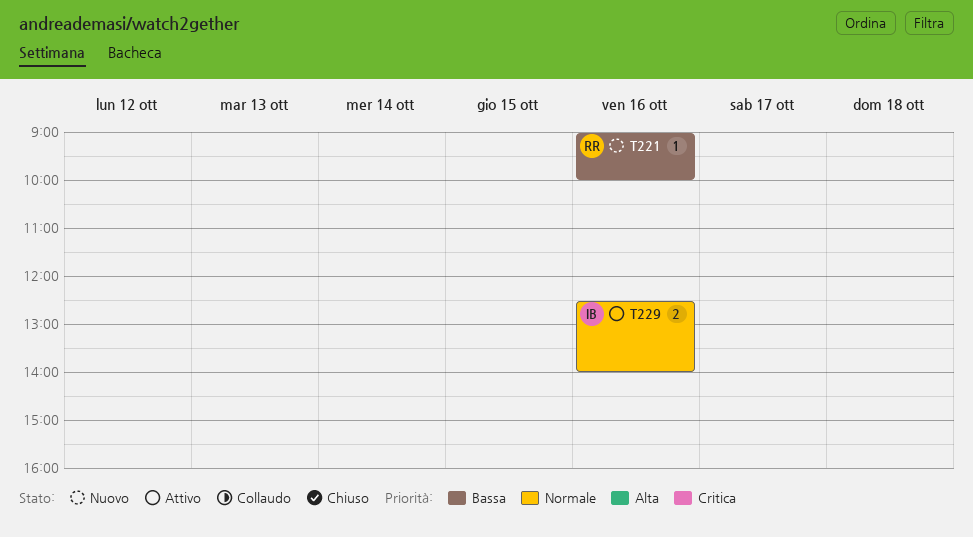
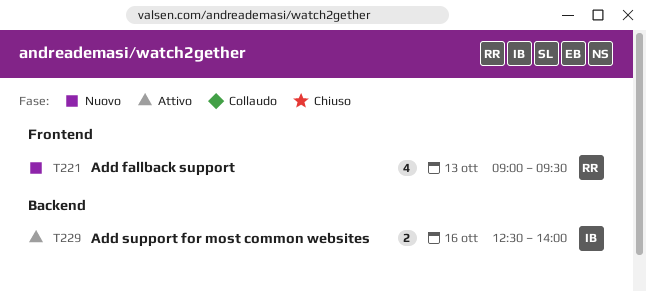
T221, estimate: 1 -> 4
T221, day: Oct 16 -> Oct 13
T221, ends: 10:00 -> 09:30

